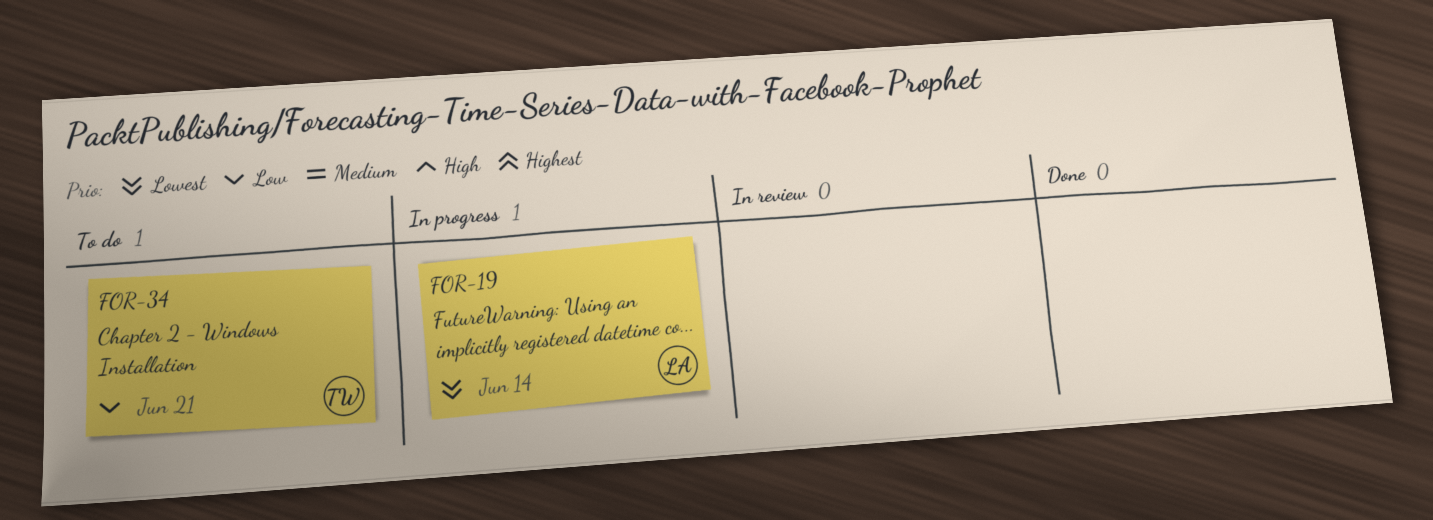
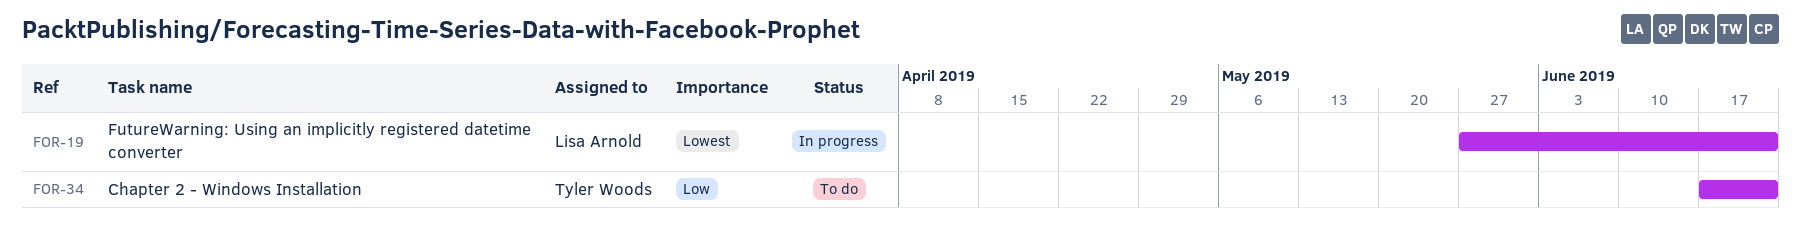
FOR-19, due: Jun 14 -> Jun 21

